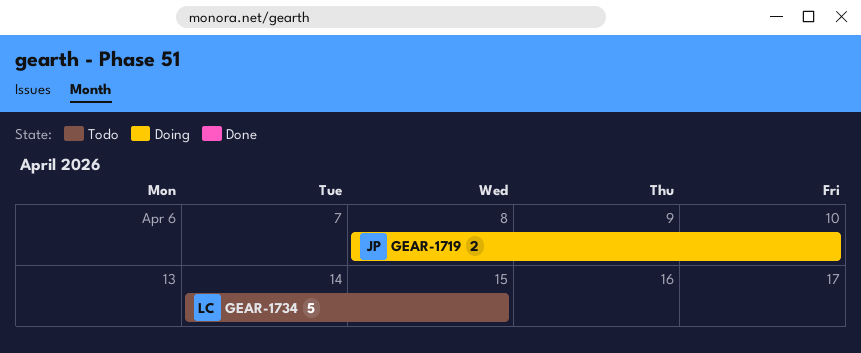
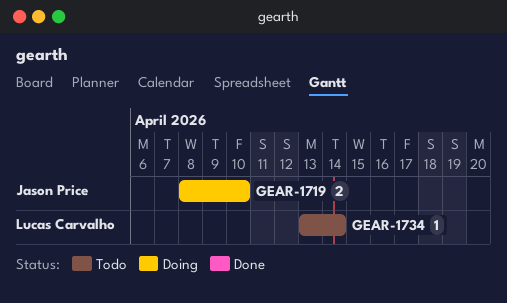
GEAR-1734, estimate: 5 -> 1
GEAR-1734, start: Apr 14 -> Apr 13
GEAR-1734, due: Apr 15 -> Apr 14

